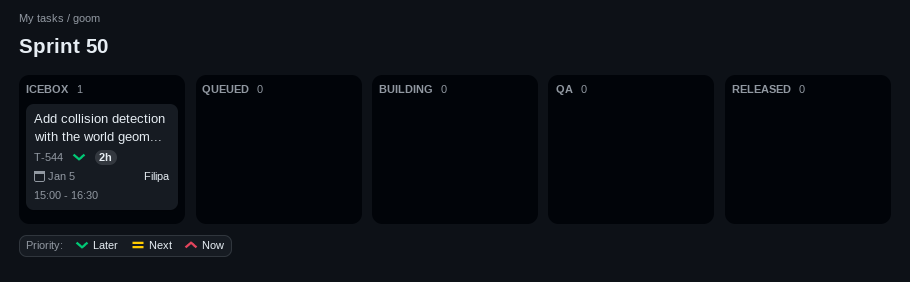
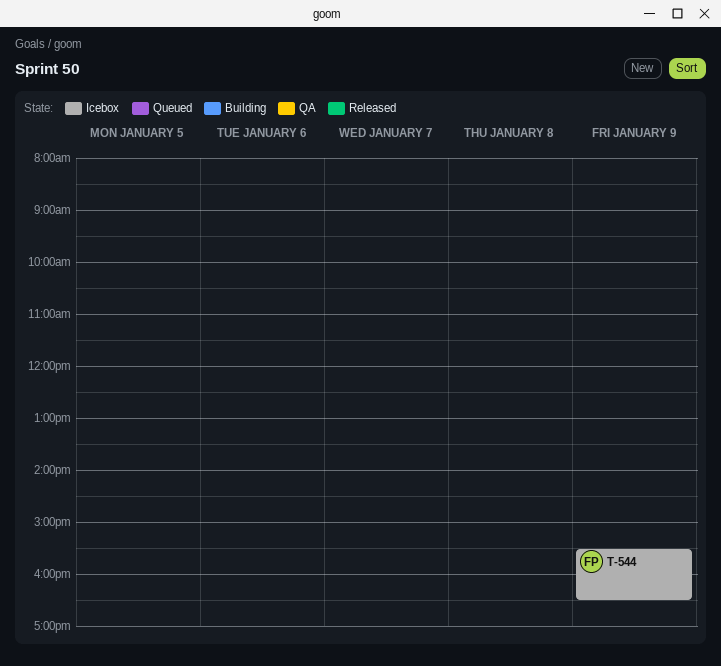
T-544, day: Jan 5 -> Jan 9
T-544, begins: 15:00 -> 15:30

